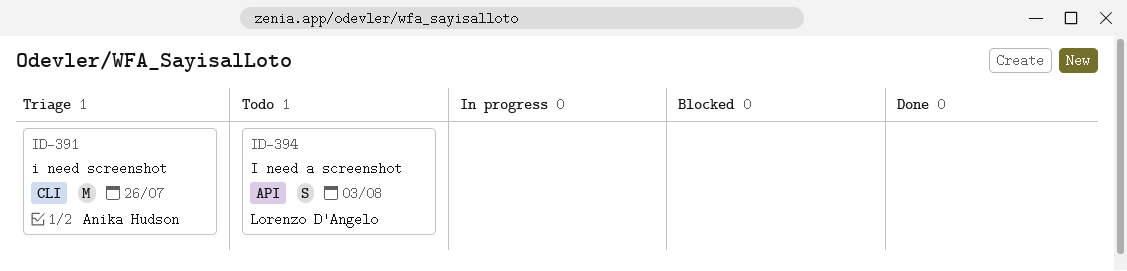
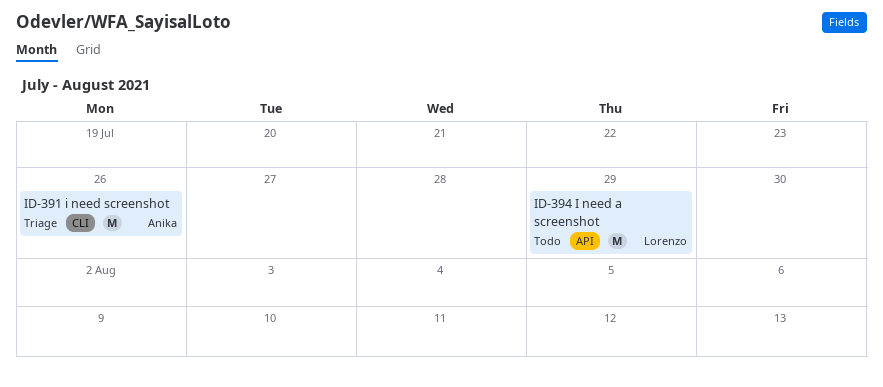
ID-394, estimate: S -> M
ID-394, due: Aug 3 -> Jul 29

